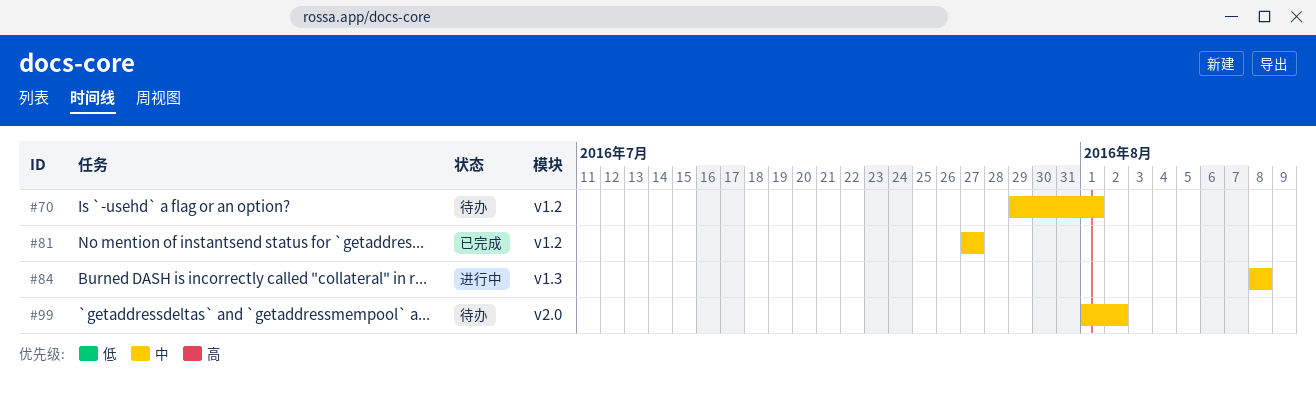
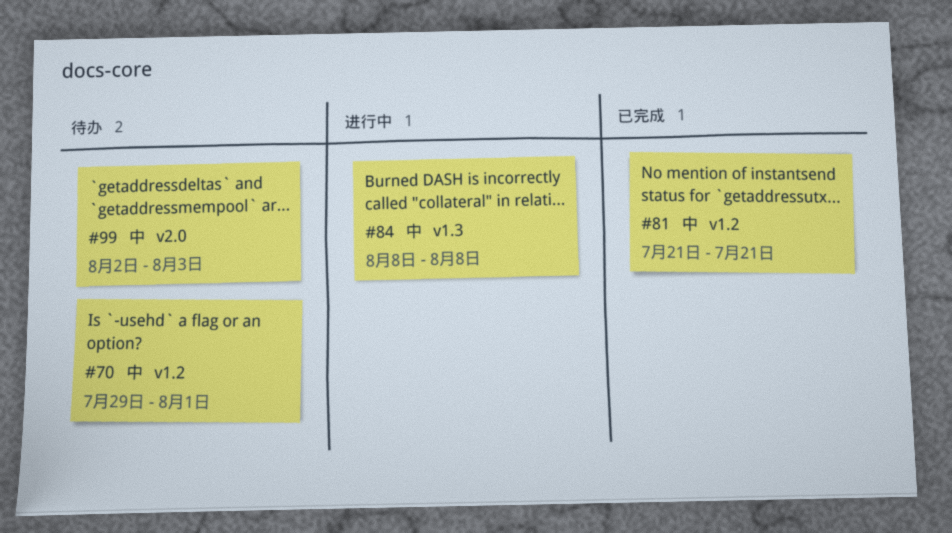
#81, start: Jul 27 -> Jul 21
#81, due: Jul 27 -> Jul 21
#99, start: Aug 1 -> Aug 2
#99, due: Aug 2 -> Aug 3

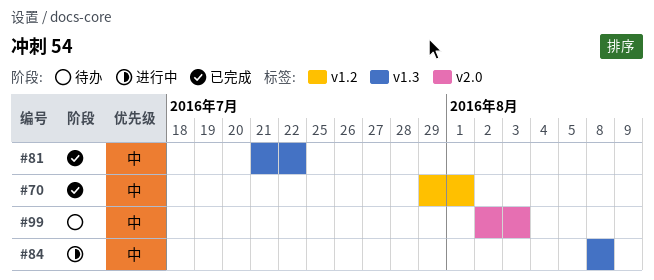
#70, status: 待办 -> 已完成
#81, label: v1.2 -> v1.3
#81, due: Jul 21 -> Jul 22

